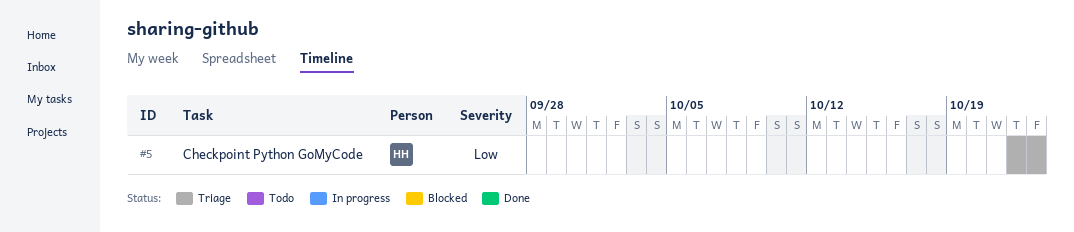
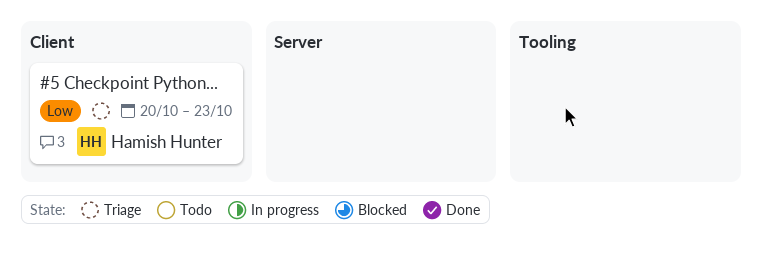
#5, start: Oct 22 -> Oct 20

